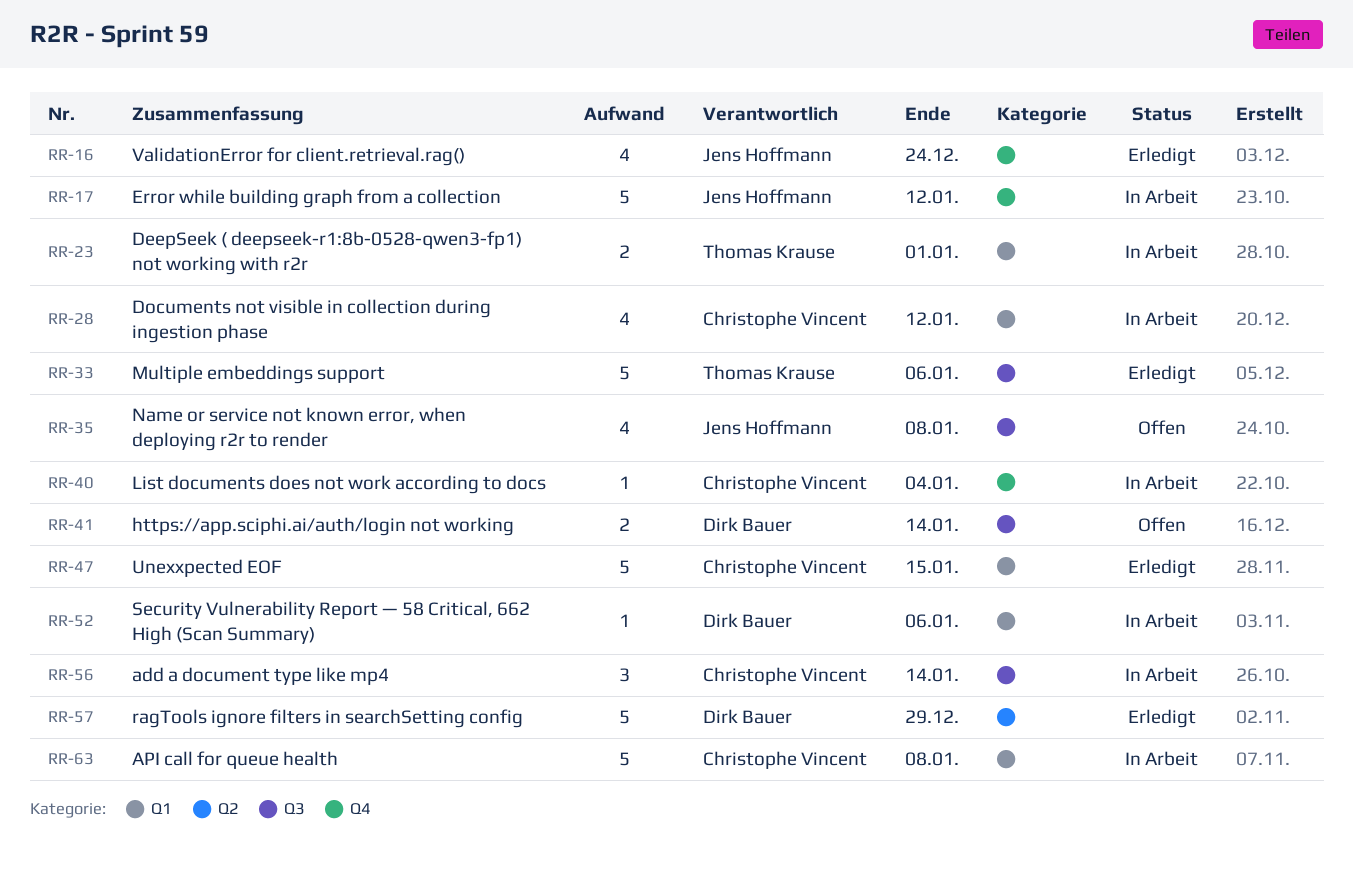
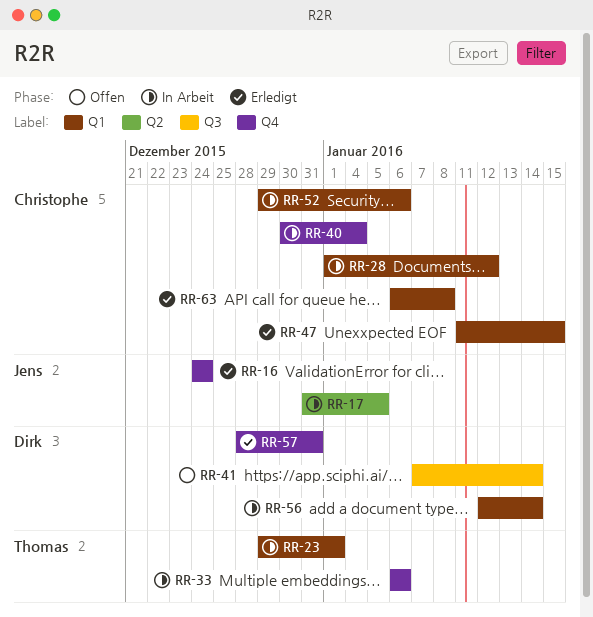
RR-17, label: Q4 -> Q2
RR-17, due: Jan 12 -> Jan 5
RR-33, status: Erledigt -> In Arbeit
RR-33, label: Q3 -> Q4
RR-35: present -> none
RR-52, owner: Dirk Bauer -> Christophe Vincent
RR-56, owner: Christophe Vincent -> Dirk Bauer
RR-56, label: Q3 -> Q1
RR-57, label: Q2 -> Q4
RR-57, due: Dec 29 -> Dec 31
RR-63, status: In Arbeit -> Erledigt

